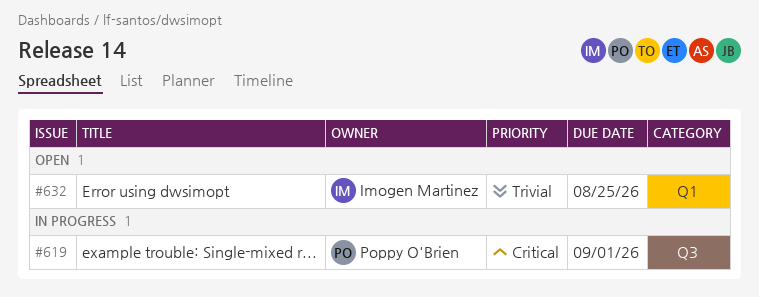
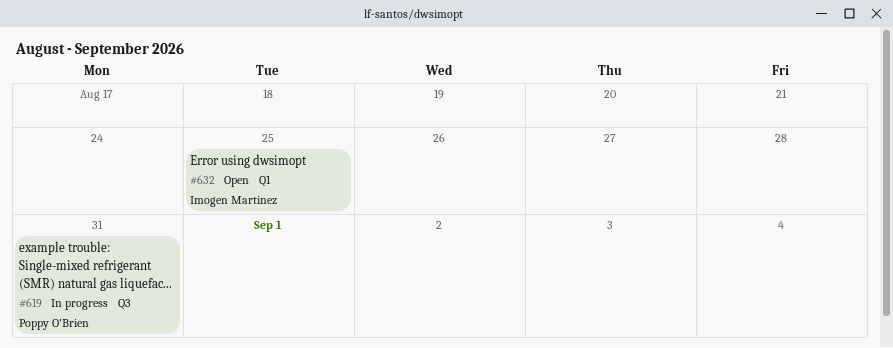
#619, due: Sep 1 -> Aug 31

